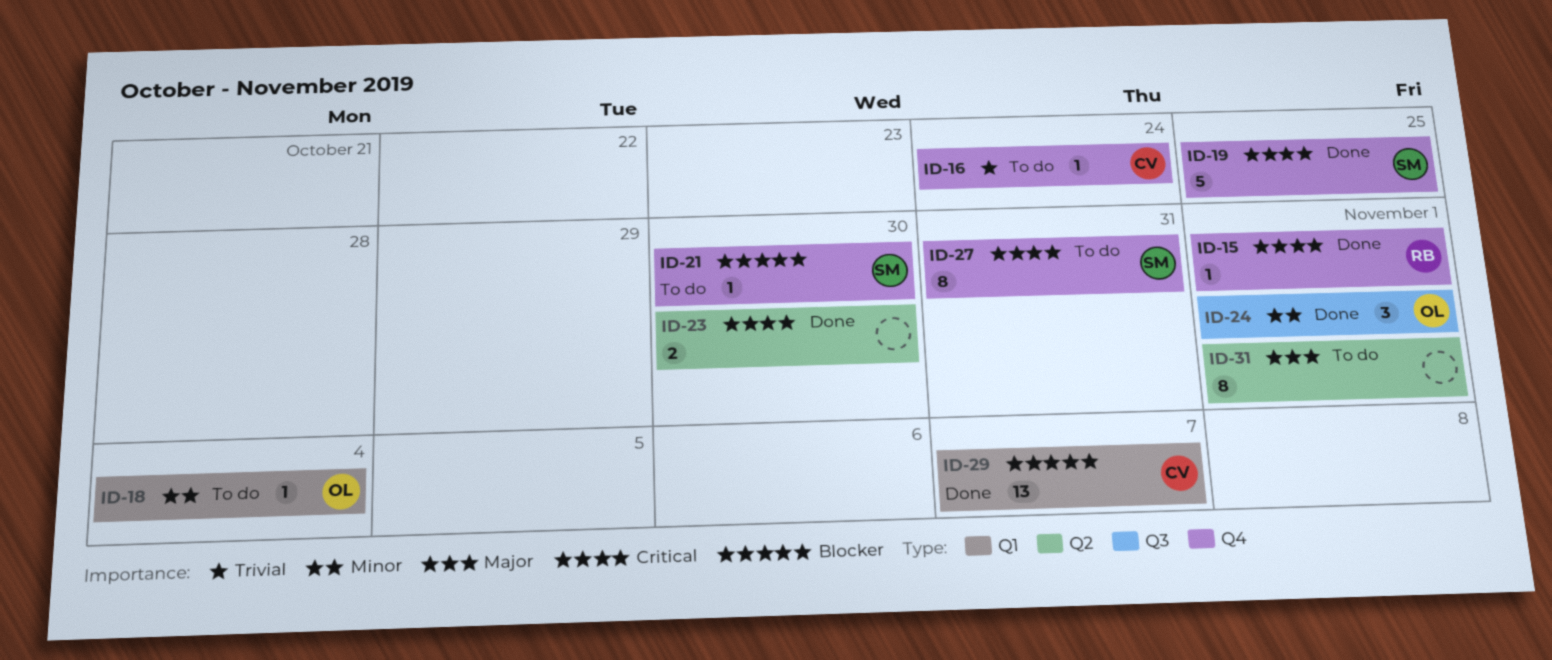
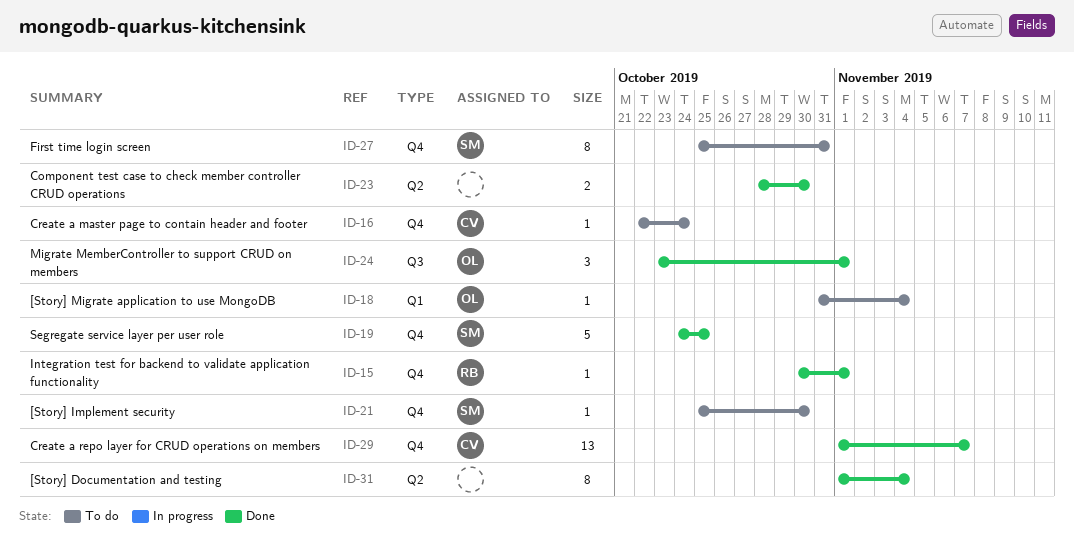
ID-29, label: Q1 -> Q4
ID-31, status: To do -> Done
ID-31, due: Nov 1 -> Nov 4

